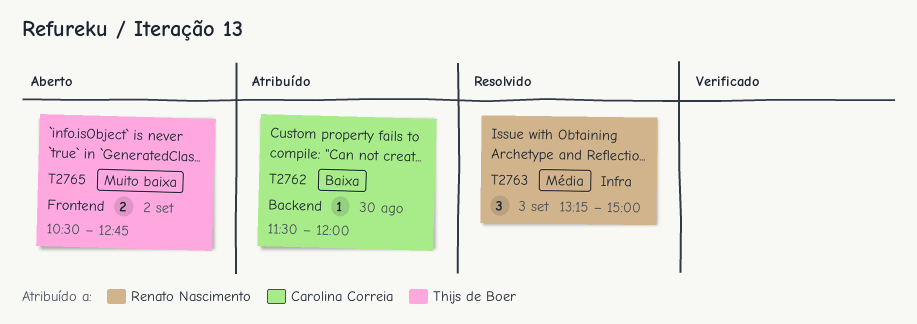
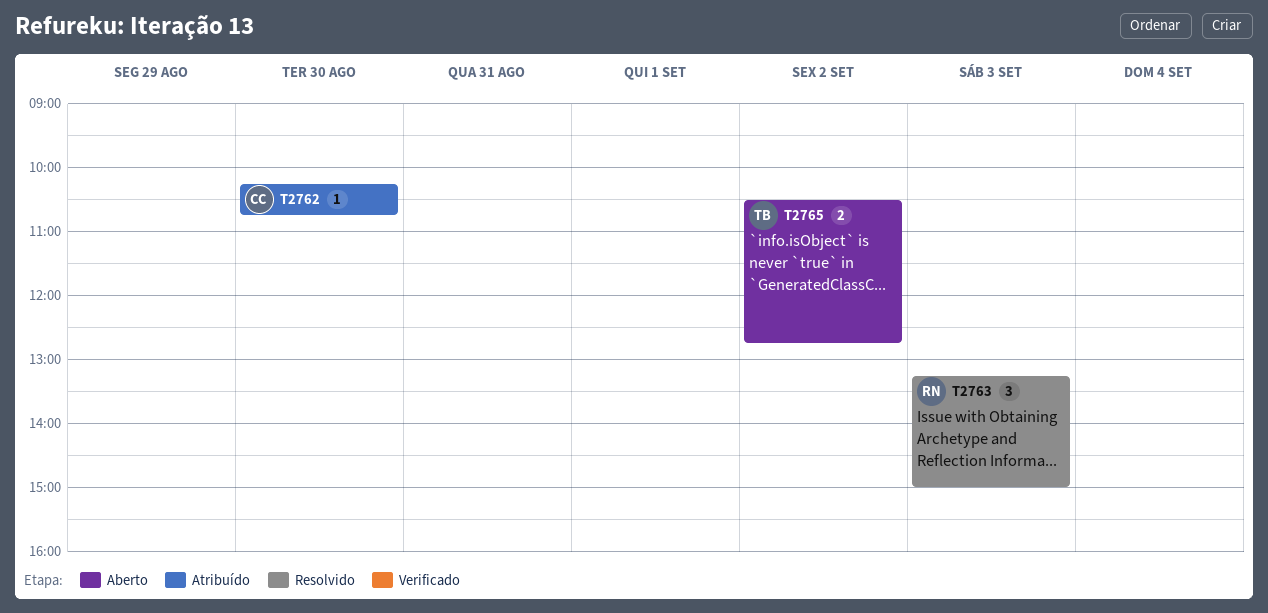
T2762, begins: 11:30 -> 10:15
T2762, ends: 12:00 -> 10:45

